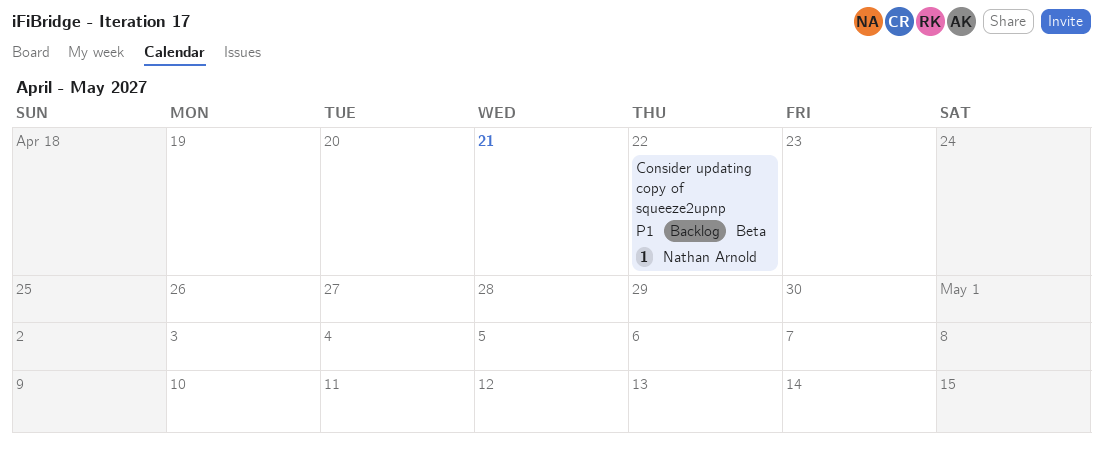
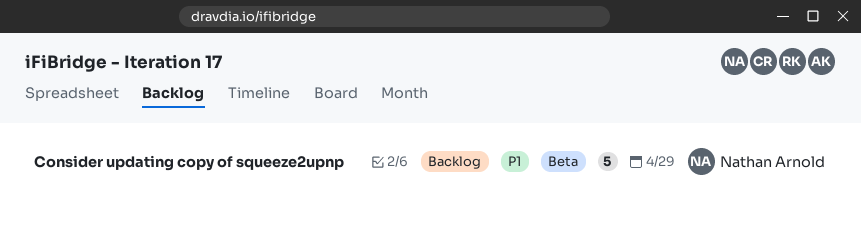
Consider updating copy of squeeze2upnp, estimate: 1 -> 5
Consider updating copy of squeeze2upnp, due: Apr 22 -> Apr 29

